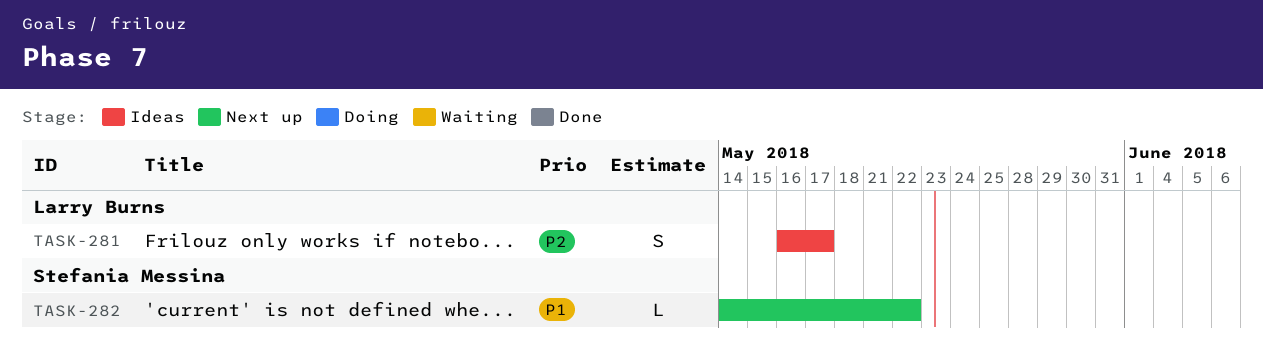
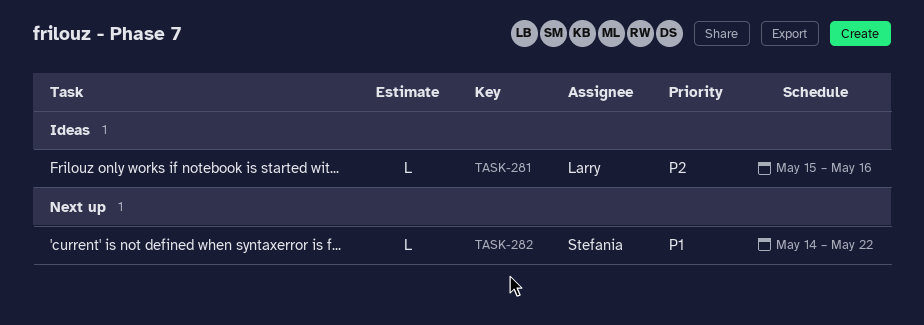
TASK-281, estimate: S -> L
TASK-281, start: May 16 -> May 15
TASK-281, due: May 17 -> May 16

